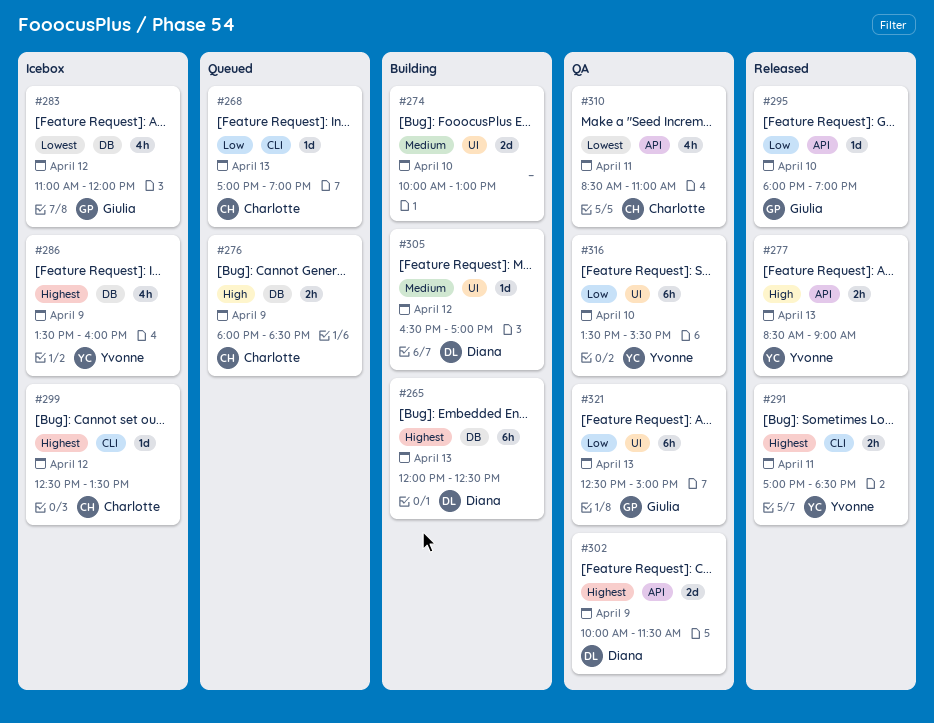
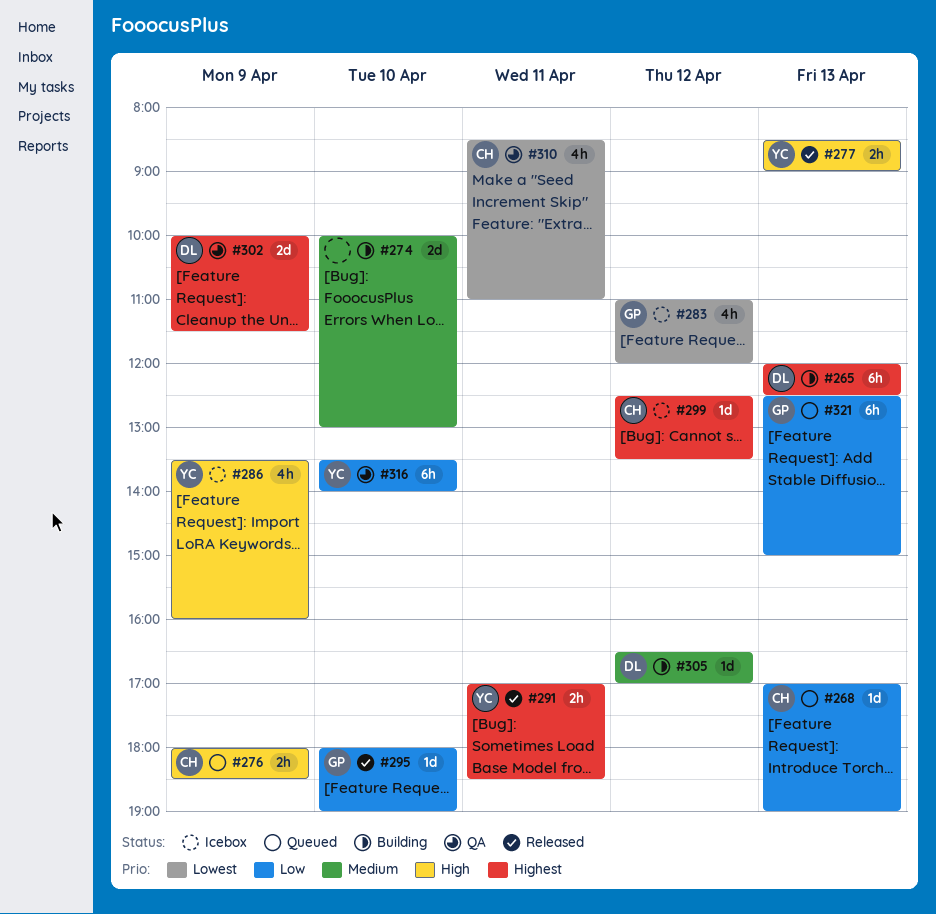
#286, priority: Highest -> High
#316, ends: 15:30 -> 14:00
#321, status: QA -> Queued

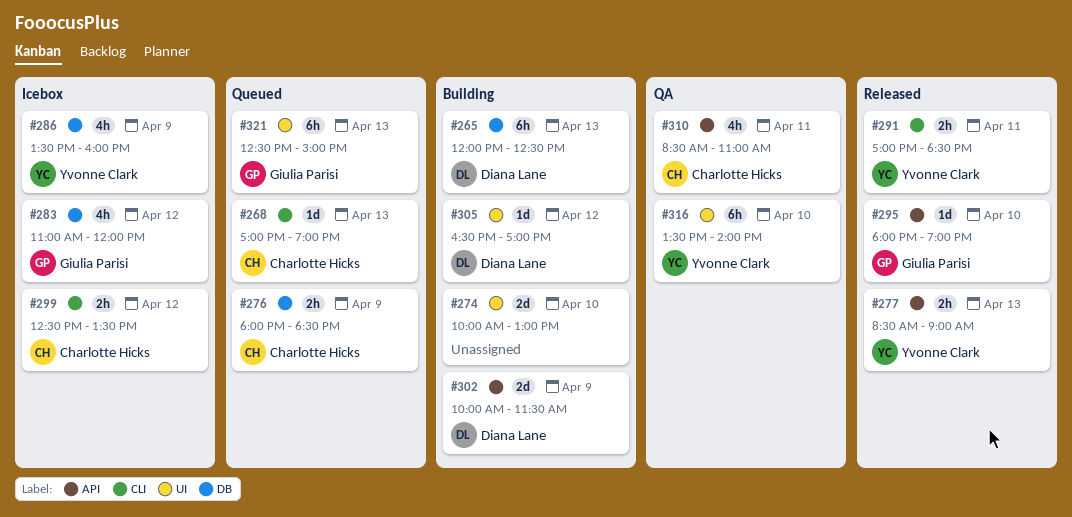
#299, estimate: 1d -> 2h
#302, status: QA -> Building

